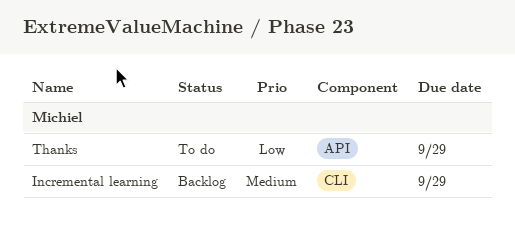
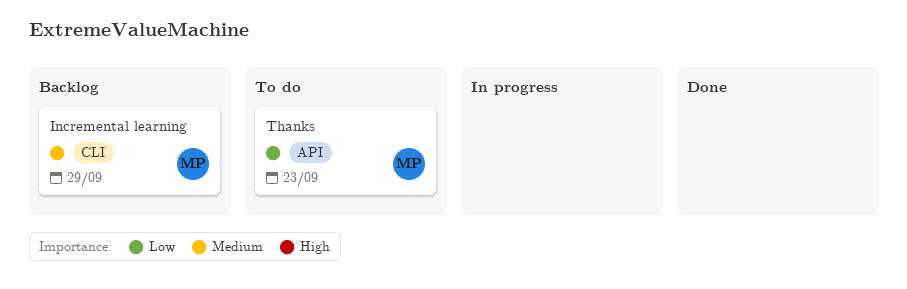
Thanks, due: Sep 29 -> Sep 23

